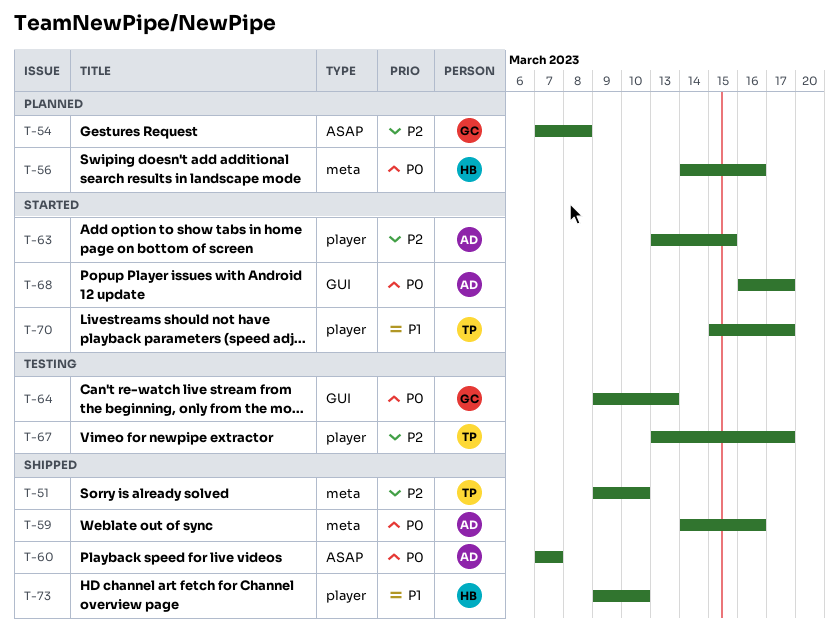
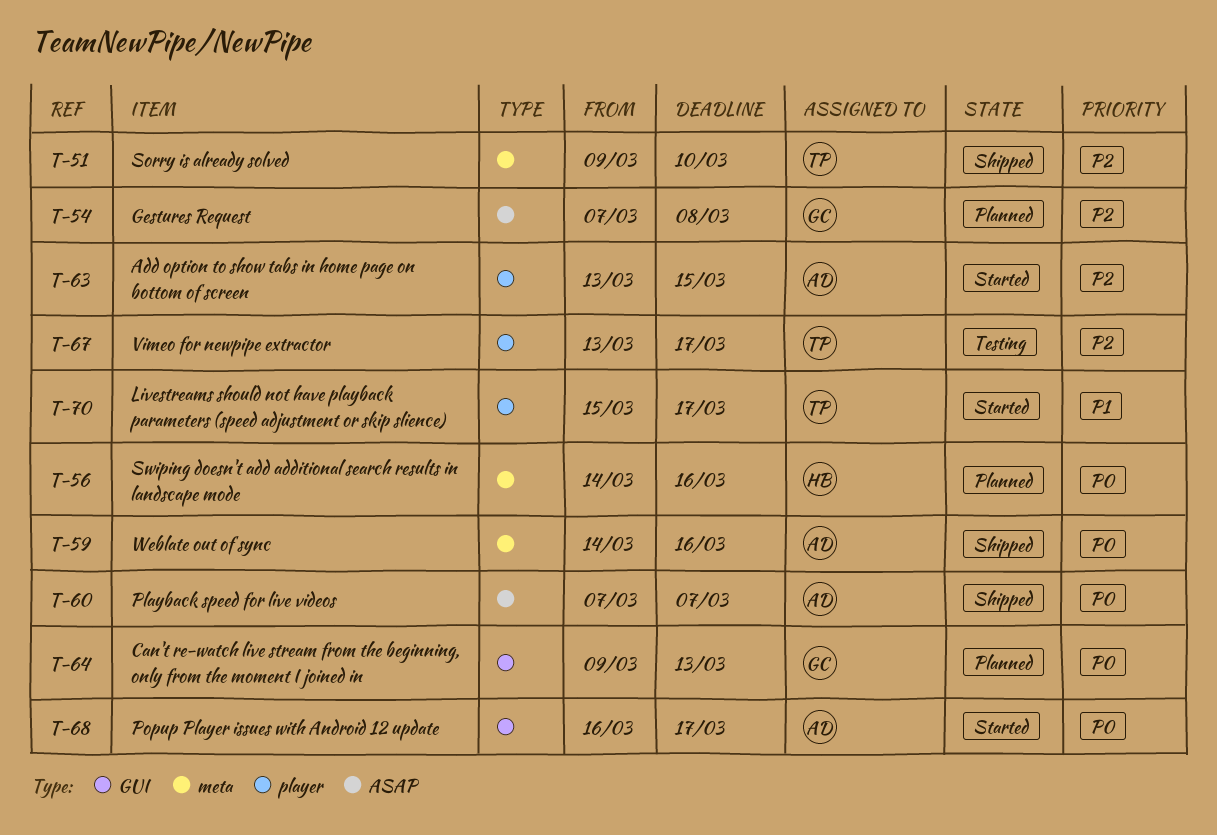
T-64, status: Testing -> Planned
T-73: present -> none

